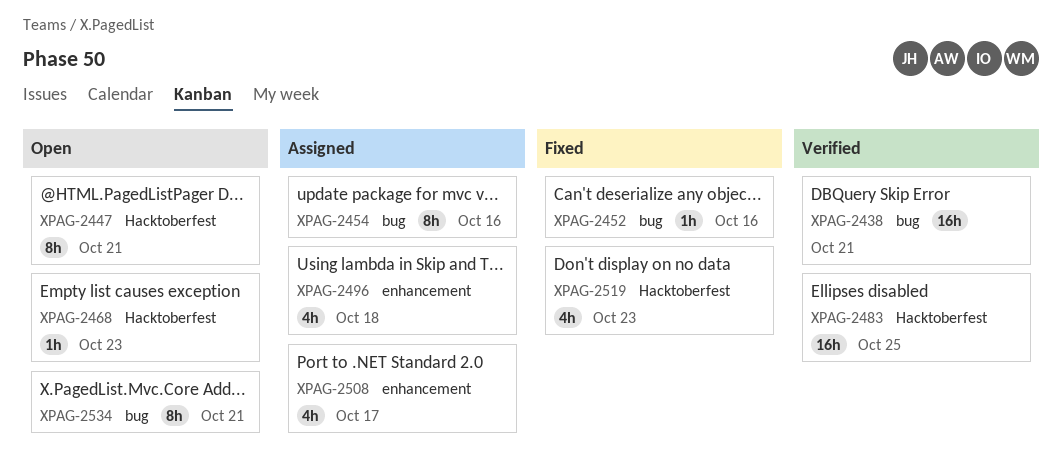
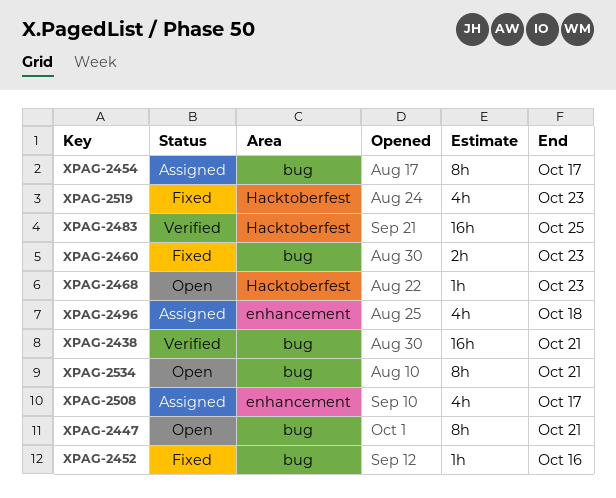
XPAG-2447, label: Hacktoberfest -> bug
XPAG-2454, due: Oct 16 -> Oct 17
XPAG-2460: none -> present

